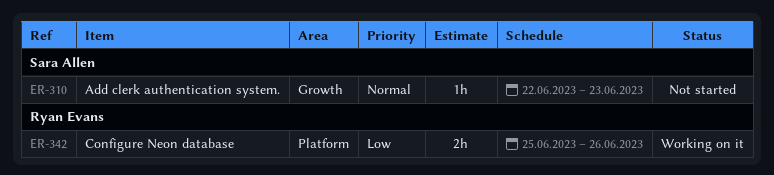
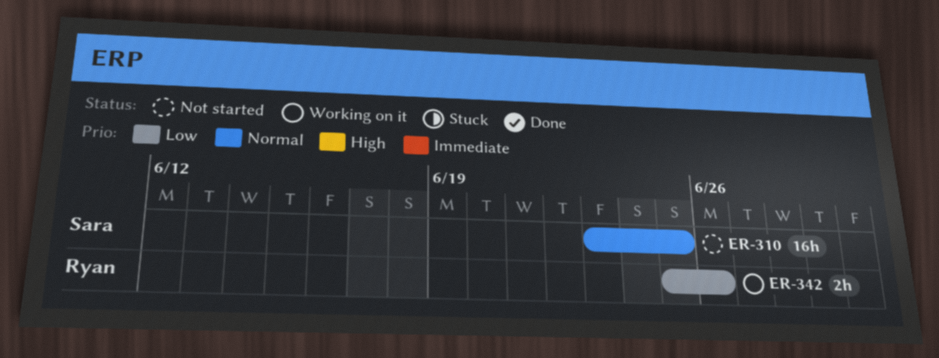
ER-310, estimate: 1h -> 16h
ER-310, start: Jun 22 -> Jun 23
ER-310, due: Jun 23 -> Jun 25

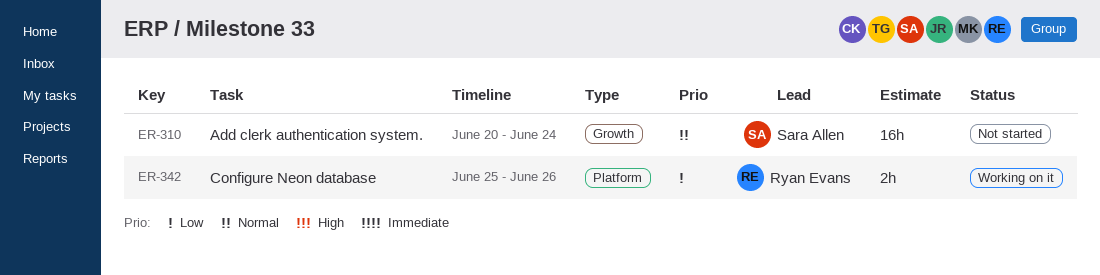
ER-310, start: Jun 23 -> Jun 20
ER-310, due: Jun 25 -> Jun 24

